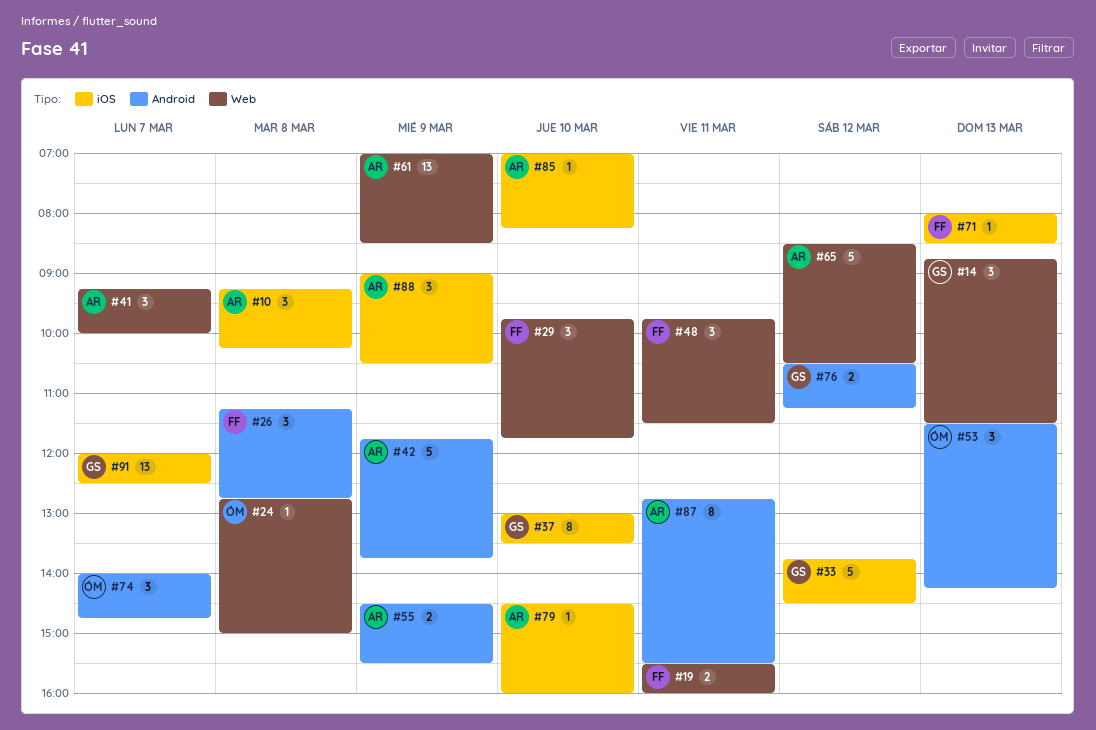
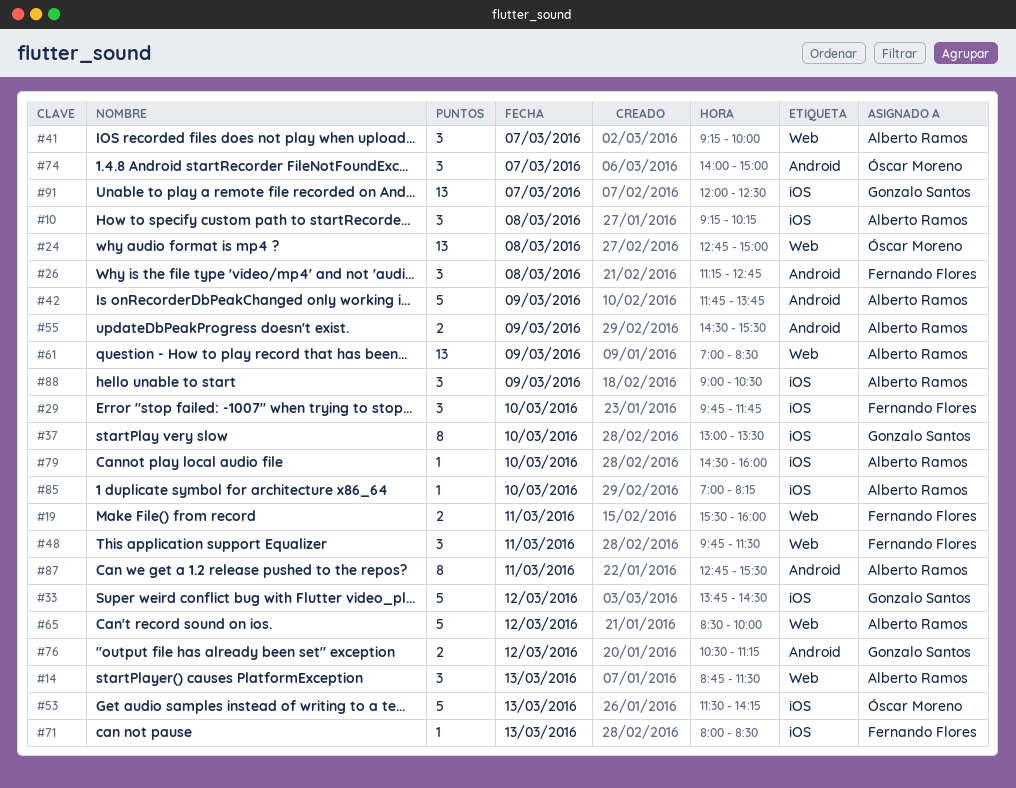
#14, owner: Gonzalo Santos -> Alberto Ramos
#24, estimate: 1 -> 13
#29, label: Web -> iOS
#53, label: Android -> iOS
#53, estimate: 3 -> 5
#65, ends: 10:30 -> 10:00
#74, ends: 14:45 -> 15:00

